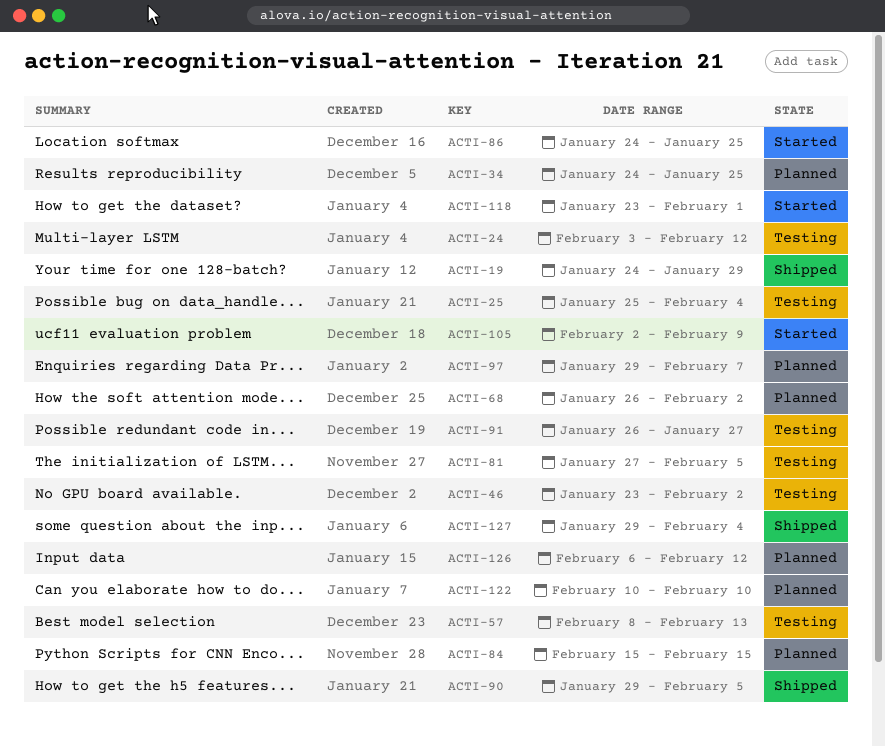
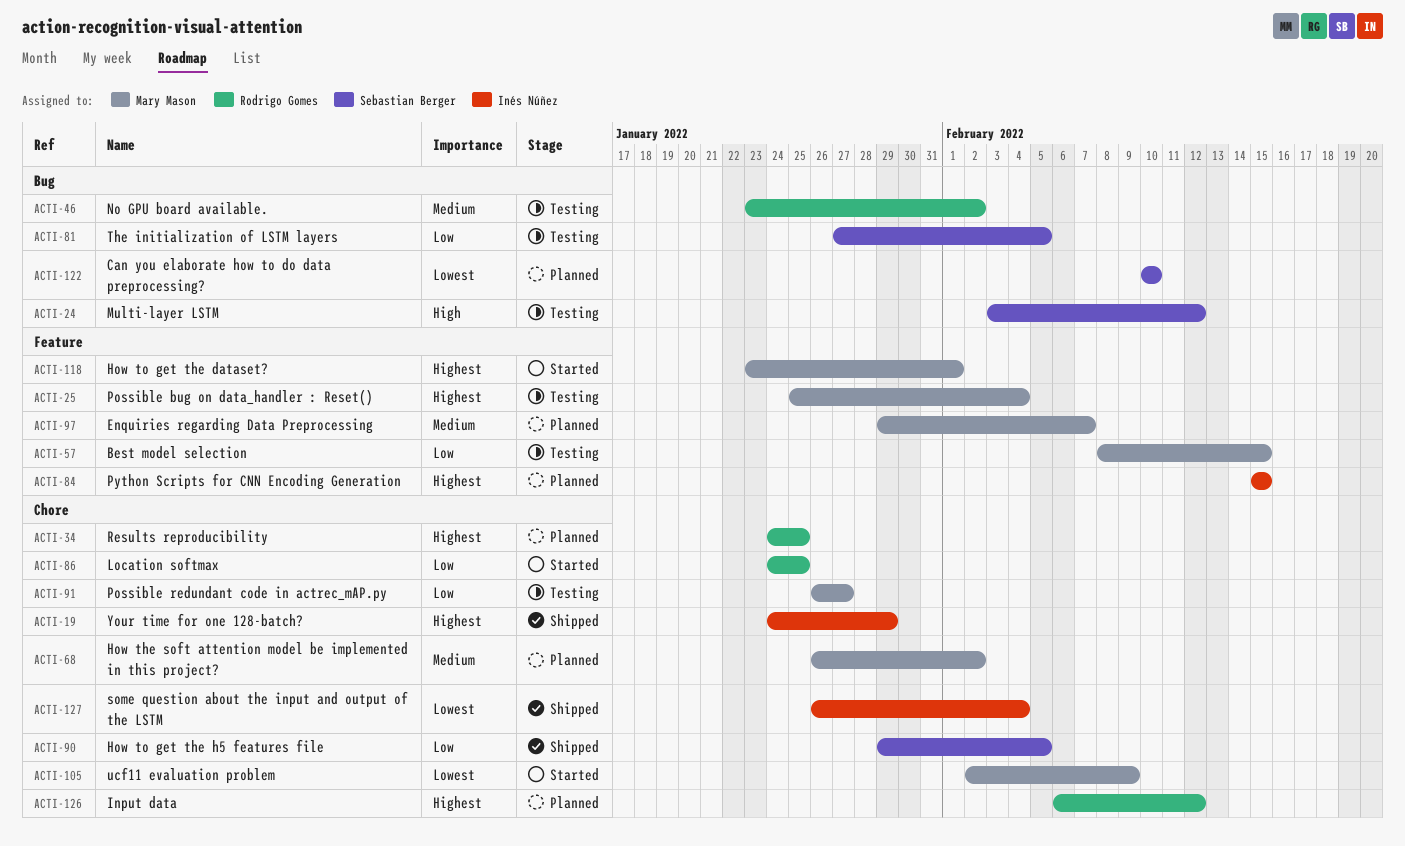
ACTI-57, due: Feb 13 -> Feb 15
ACTI-127, start: Jan 29 -> Jan 26

